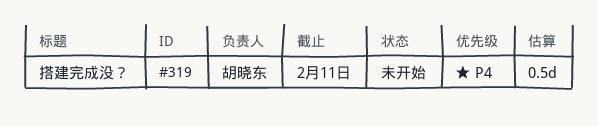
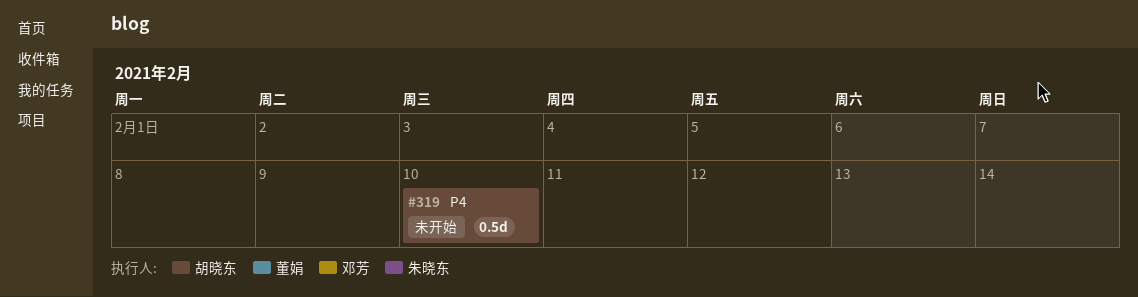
#319, due: Feb 11 -> Feb 10

